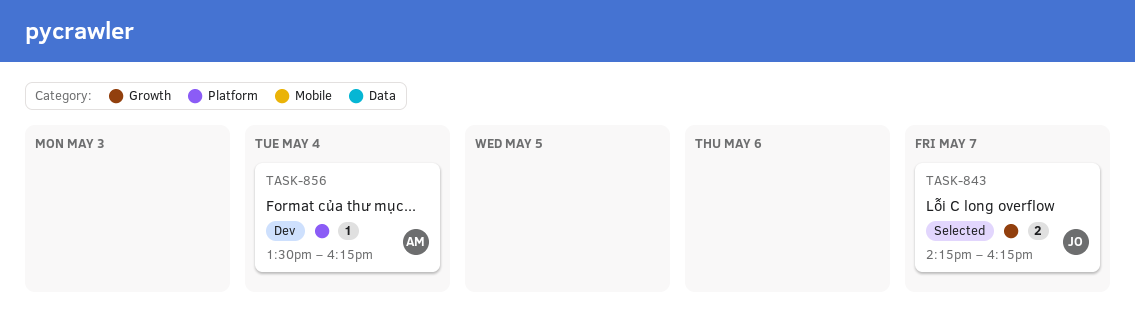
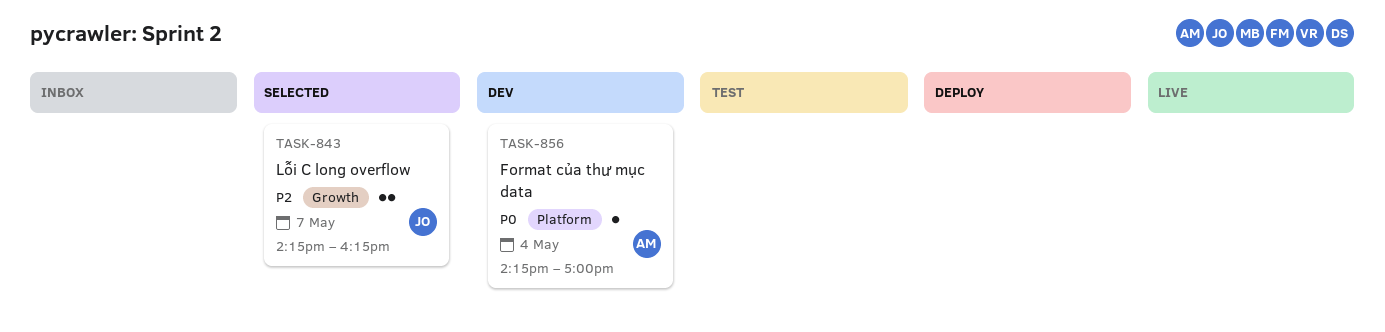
TASK-856, begins: 13:30 -> 14:15
TASK-856, ends: 16:15 -> 17:00

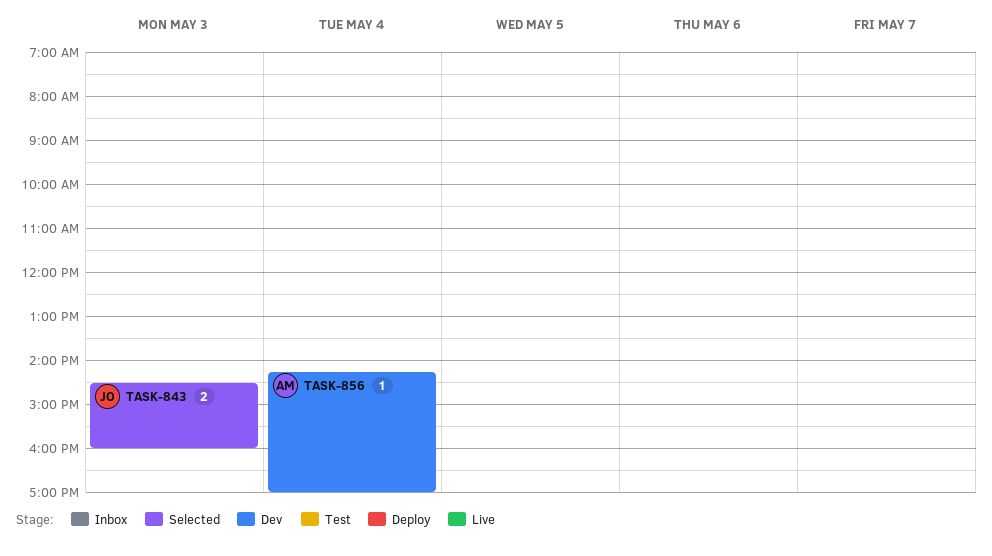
TASK-843, day: May 7 -> May 3
TASK-843, begins: 14:15 -> 14:30
TASK-843, ends: 16:15 -> 16:00

